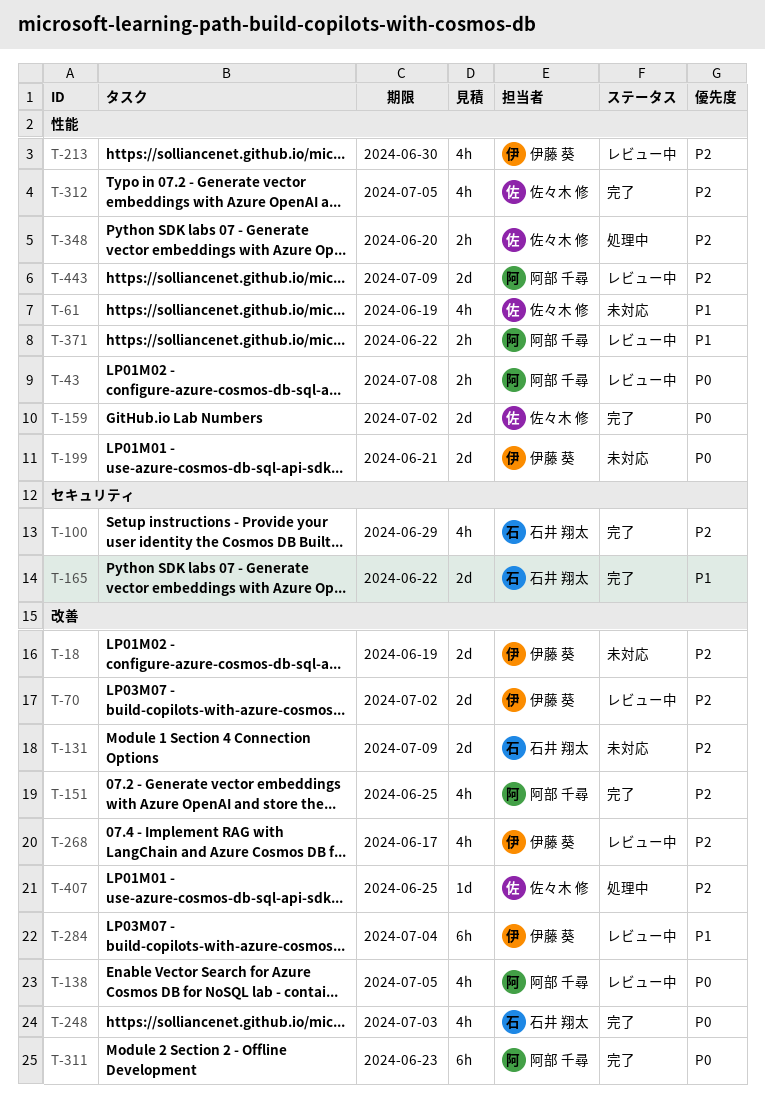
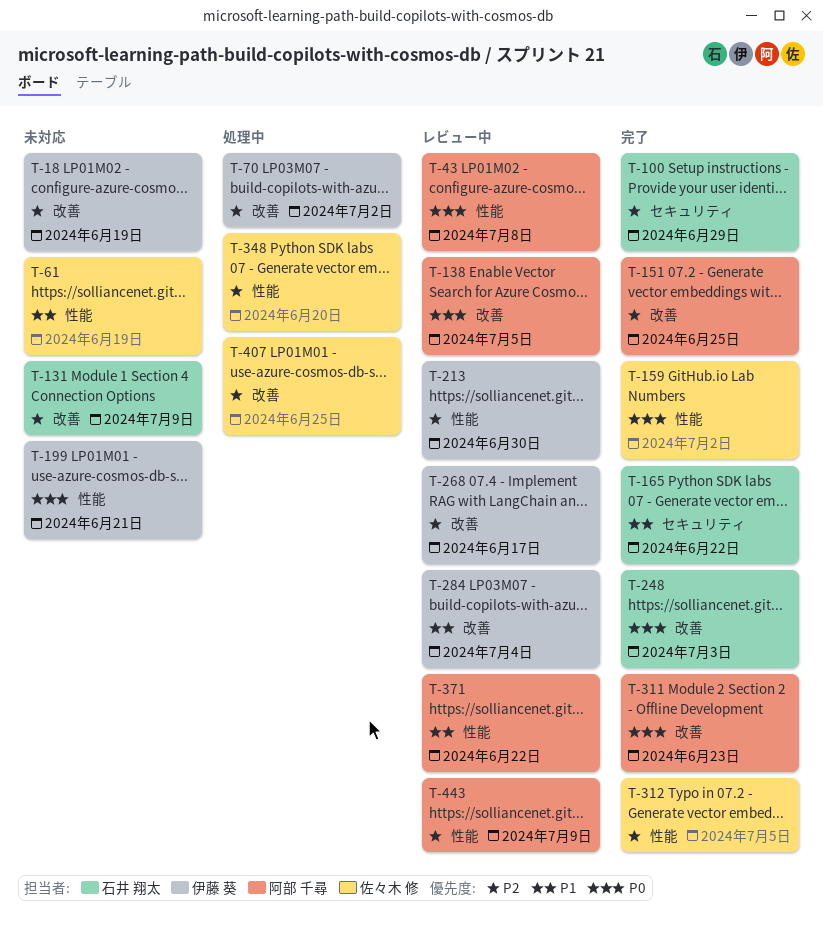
T-70, status: レビュー中 -> 処理中

